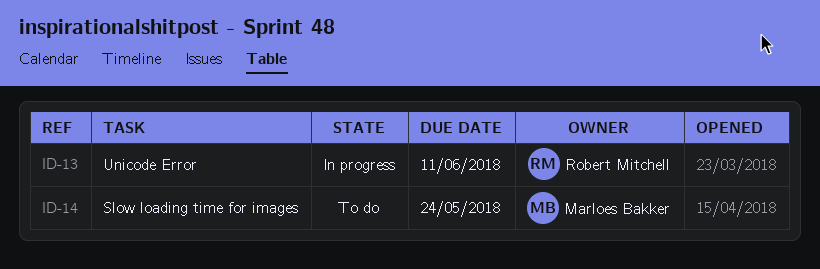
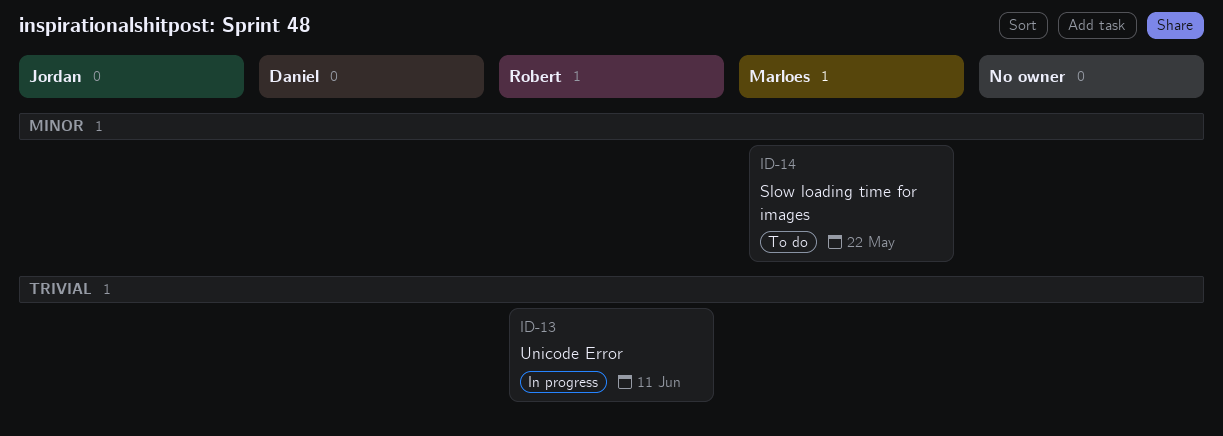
ID-14, due: May 24 -> May 22

